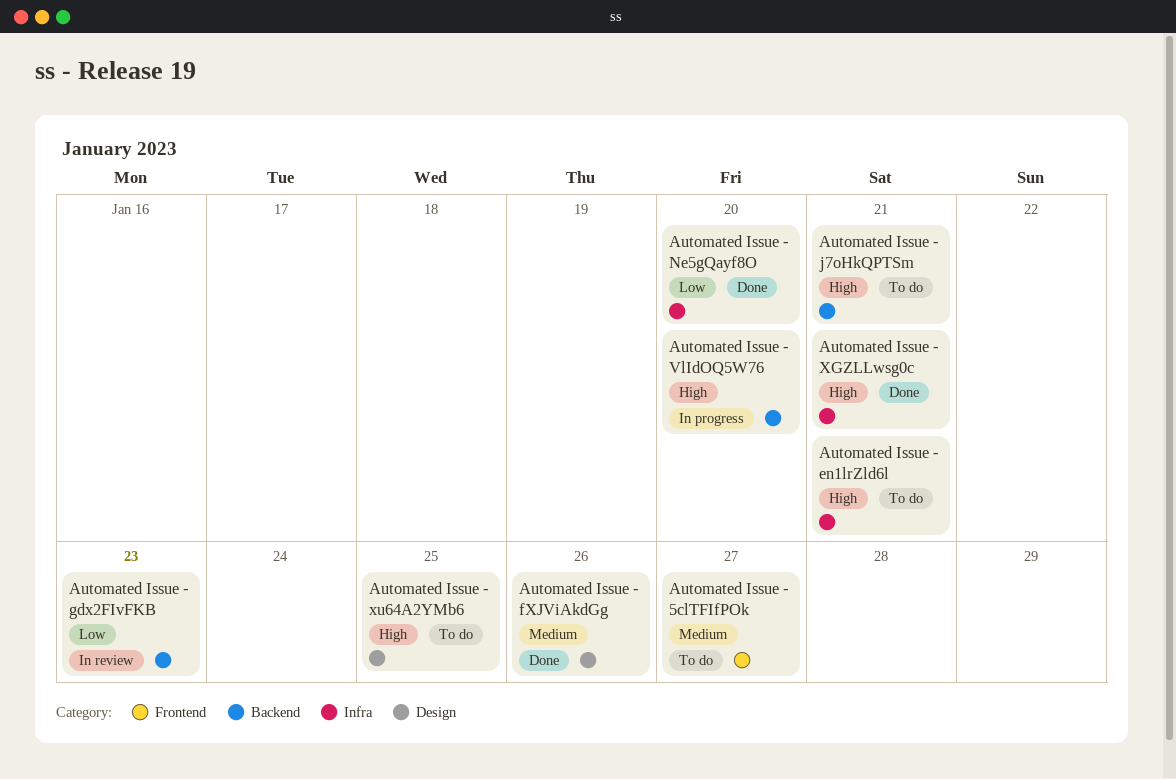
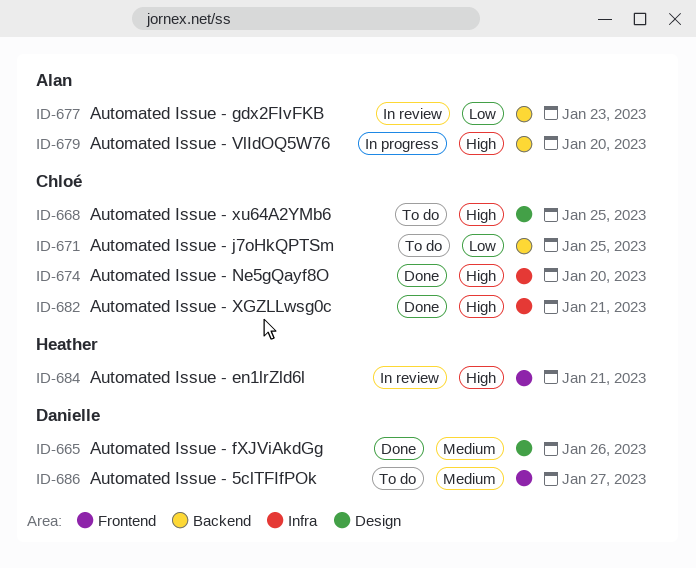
Automated Issue - en1lrZld6l, status: To do -> In review
Automated Issue - en1lrZld6l, label: Infra -> Frontend
Automated Issue - j7oHkQPTSm, priority: High -> Low
Automated Issue - j7oHkQPTSm, due: Jan 21 -> Jan 25
Automated Issue - Ne5gQayf8O, priority: Low -> High

